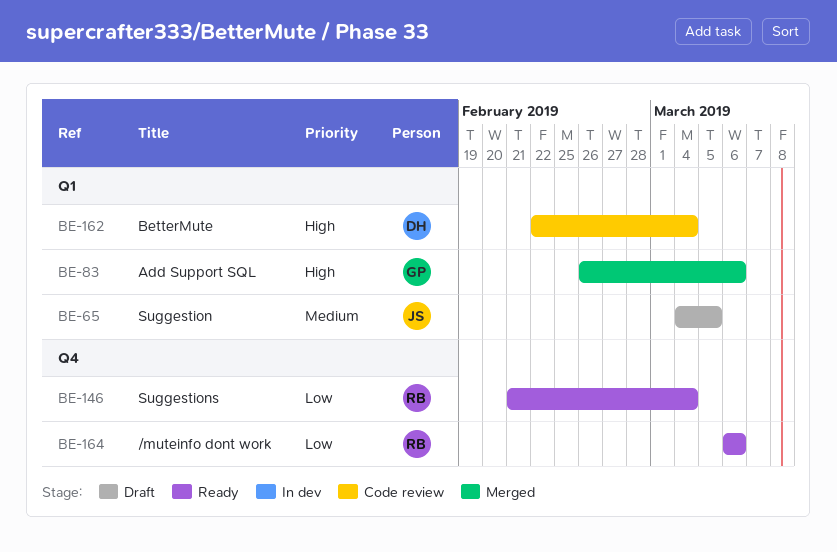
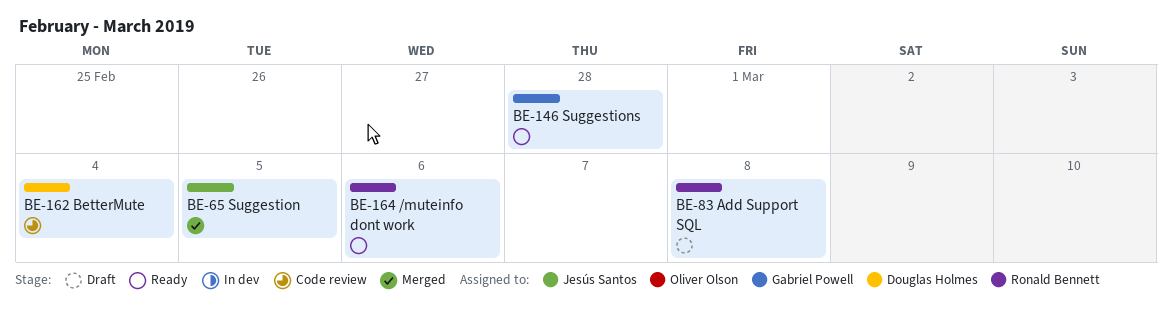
BE-65, status: Draft -> Merged
BE-83, status: Merged -> Draft
BE-83, owner: Gabriel Powell -> Ronald Bennett
BE-83, due: Mar 6 -> Mar 8
BE-146, owner: Ronald Bennett -> Gabriel Powell
BE-146, due: Mar 4 -> Feb 28

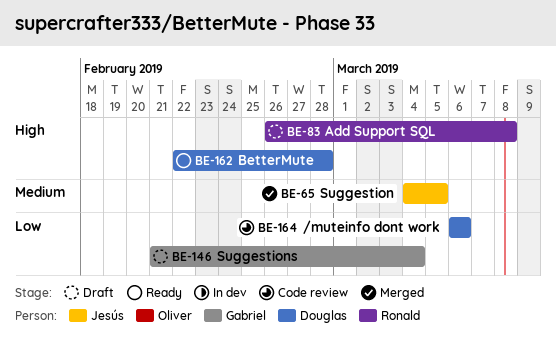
BE-146, status: Ready -> Draft
BE-146, due: Feb 28 -> Mar 4
BE-162, status: Code review -> Ready
BE-162, due: Mar 4 -> Feb 28
BE-164, status: Ready -> Code review
BE-164, owner: Ronald Bennett -> Douglas Holmes

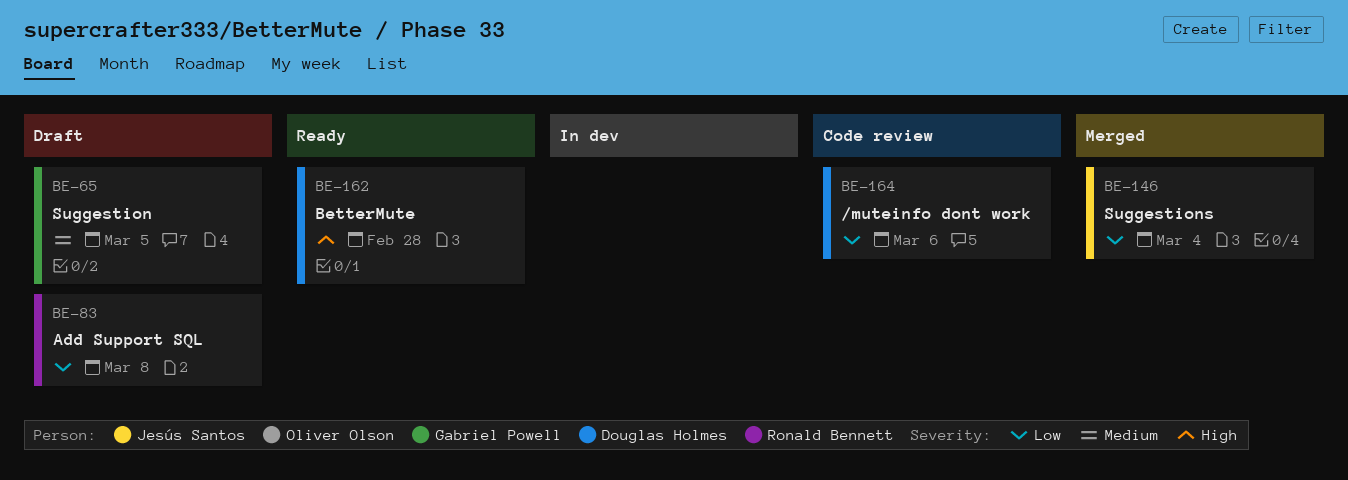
BE-65, status: Merged -> Draft
BE-65, owner: Jesús Santos -> Gabriel Powell
BE-83, priority: High -> Low
BE-146, status: Draft -> Merged
BE-146, owner: Gabriel Powell -> Jesús Santos

